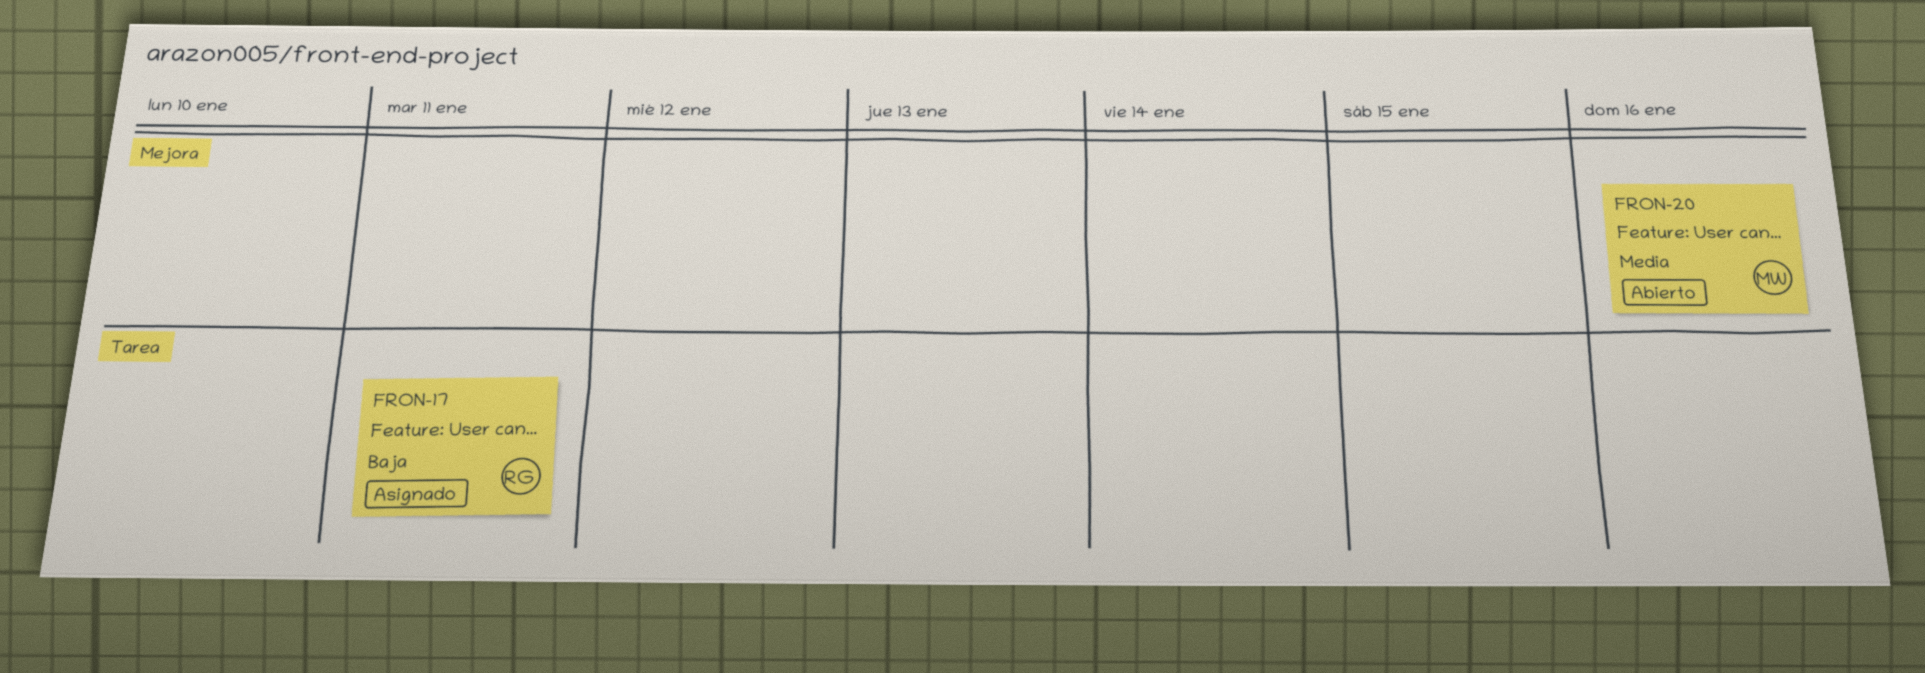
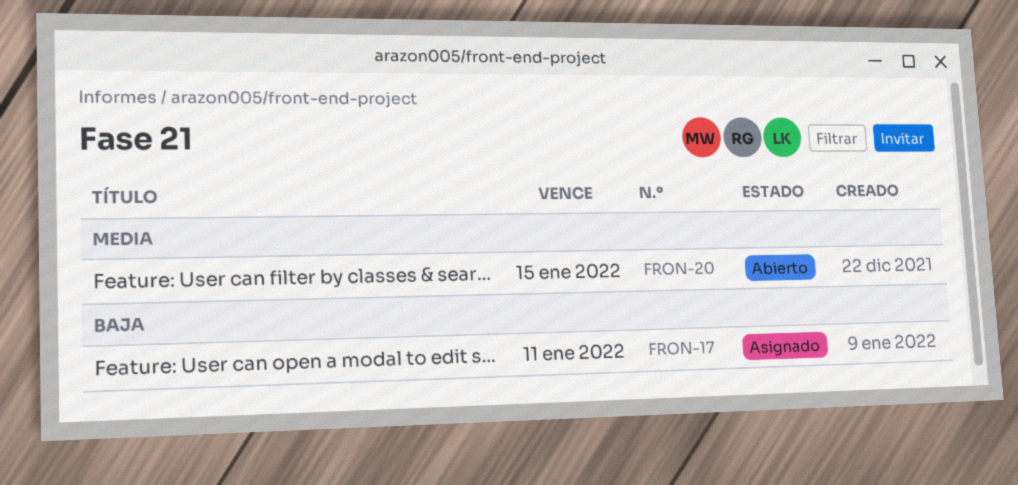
FRON-20, due: Jan 16 -> Jan 15

